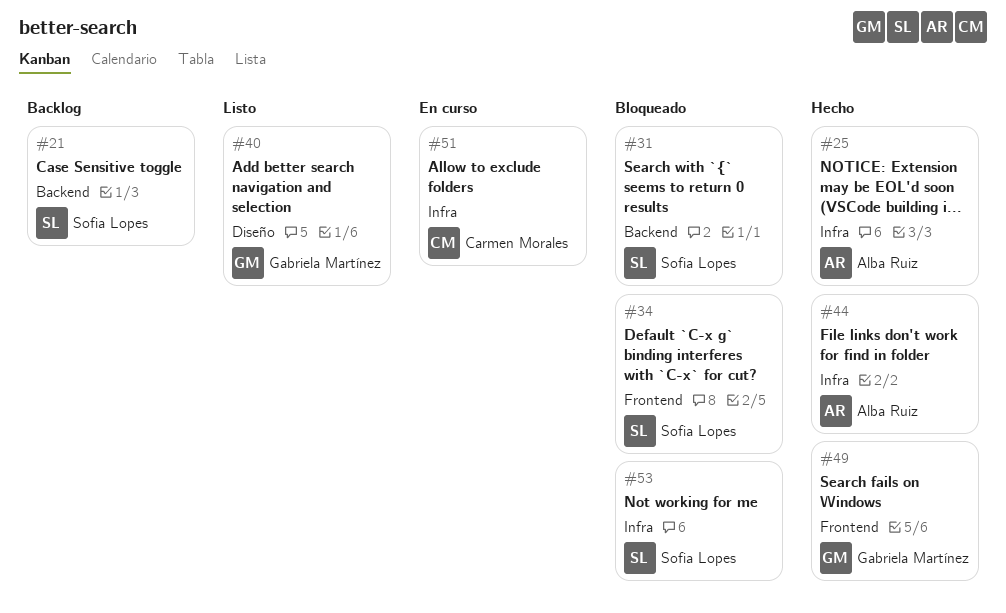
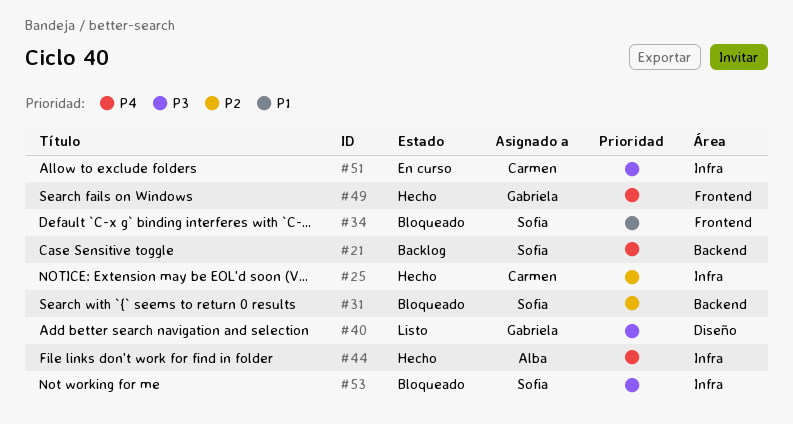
#25, owner: Alba Ruiz -> Carmen Morales

